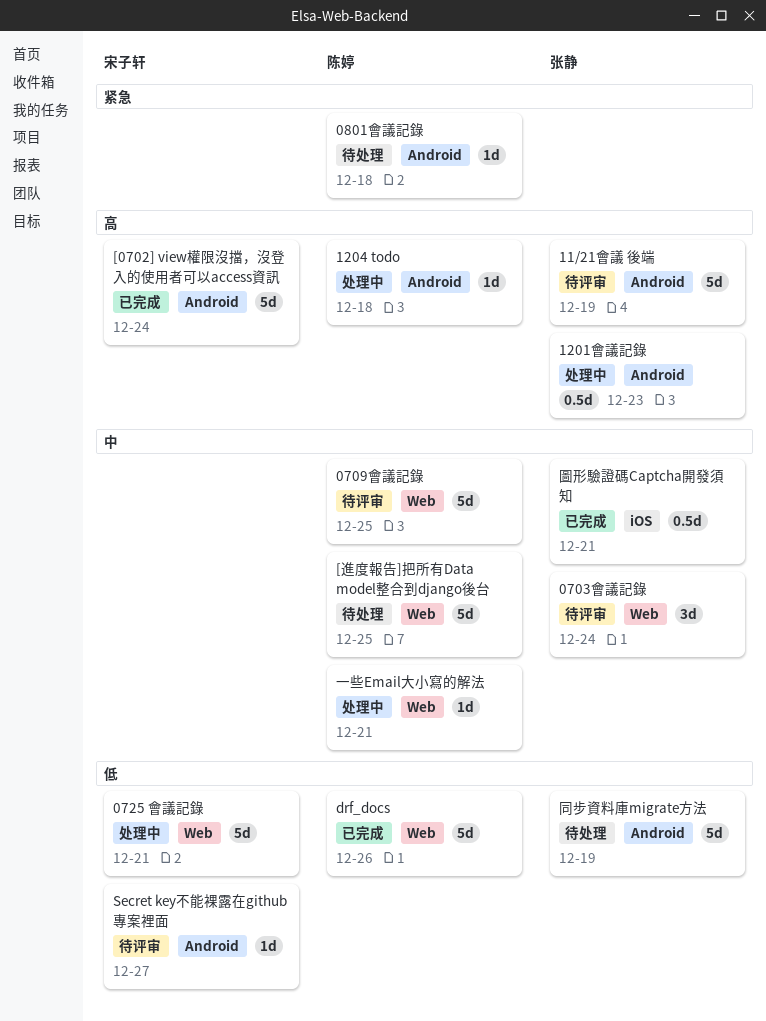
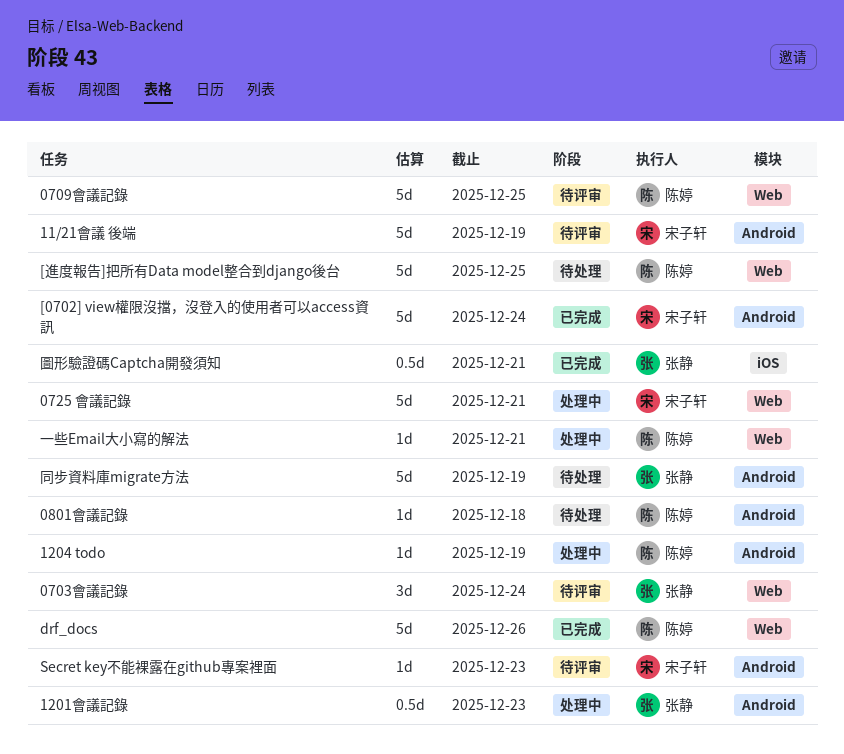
11/21會議 後端, owner: 张静 -> 宋子轩
1204 todo, due: Dec 18 -> Dec 19
Secret key不能裸露在github專案裡面, due: Dec 27 -> Dec 23

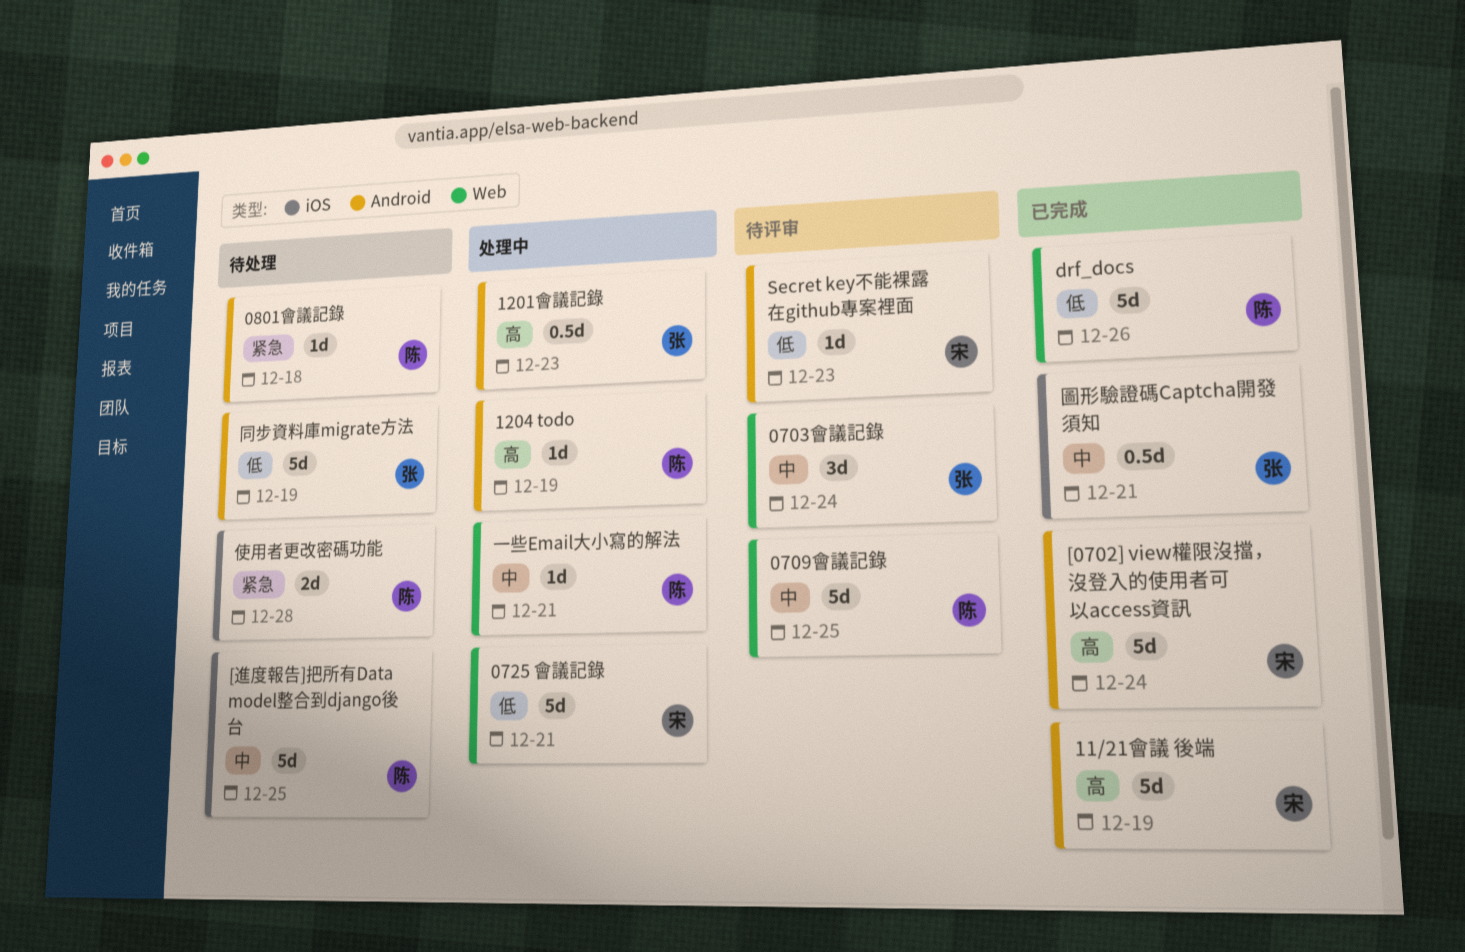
11/21會議 後端, status: 待评审 -> 已完成
[進度報告]把所有Data model整合到django後台, label: Web -> iOS
使用者更改密碼功能: none -> present

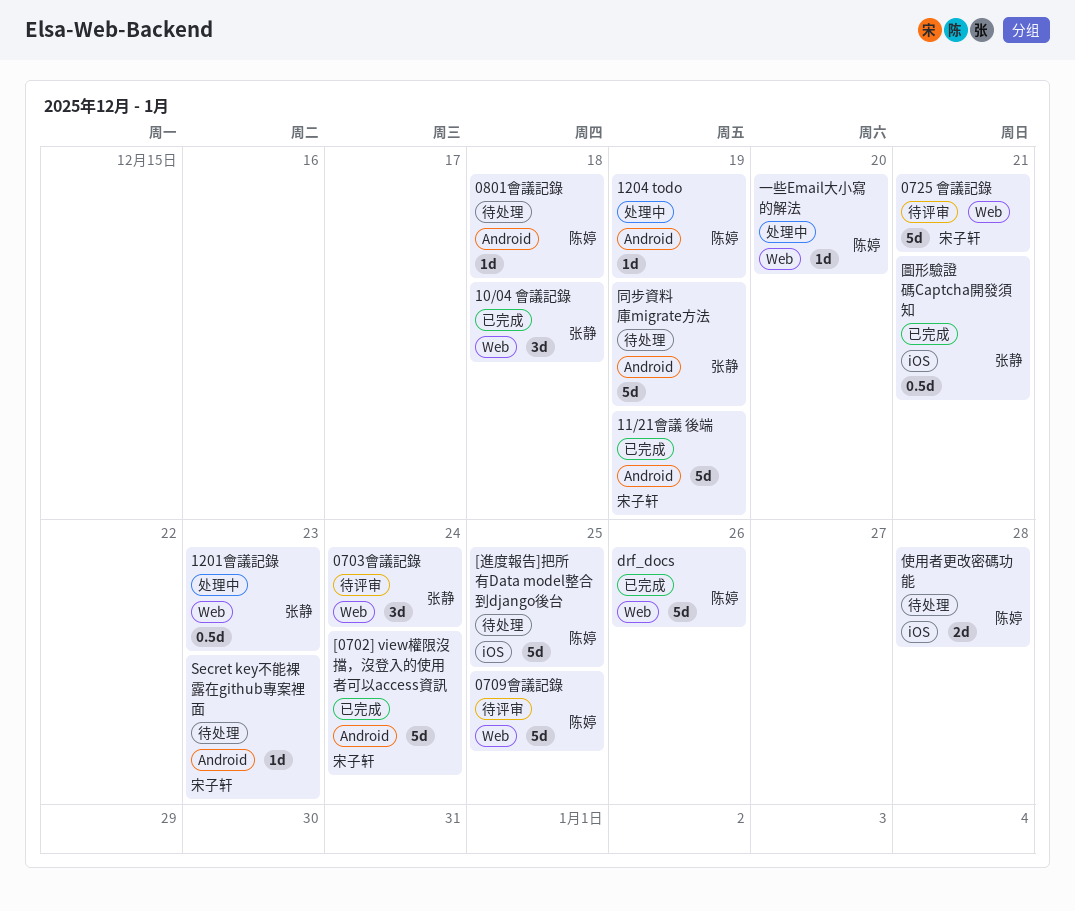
0725 會議記錄, status: 处理中 -> 待评审
10/04 會議記錄: none -> present
1201會議記錄, label: Android -> Web
Secret key不能裸露在github專案裡面, status: 待评审 -> 待处理
一些Email大小寫的解法, due: Dec 21 -> Dec 20

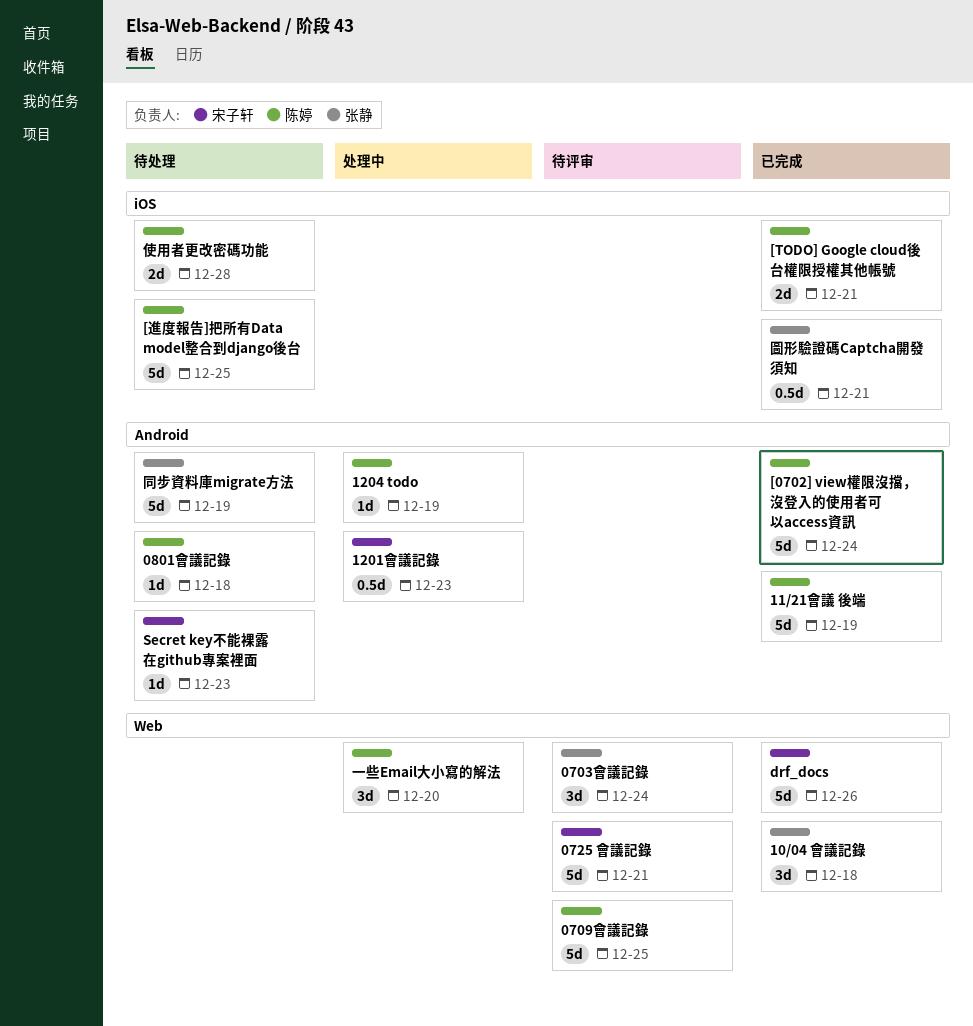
11/21會議 後端, owner: 宋子轩 -> 陈婷
1201會議記錄, owner: 张静 -> 宋子轩
1201會議記錄, label: Web -> Android
[0702] view權限沒擋，沒登入的使用者可以access資訊, owner: 宋子轩 -> 陈婷
[TODO] Google cloud後台權限授權其他帳號: none -> present
drf_docs, owner: 陈婷 -> 宋子轩
一些Email大小寫的解法, estimate: 1d -> 3d

